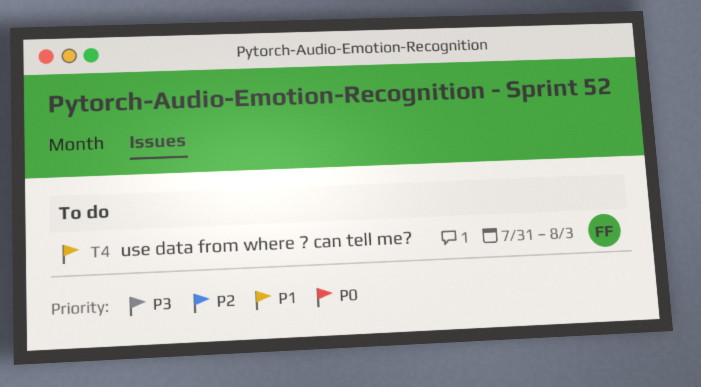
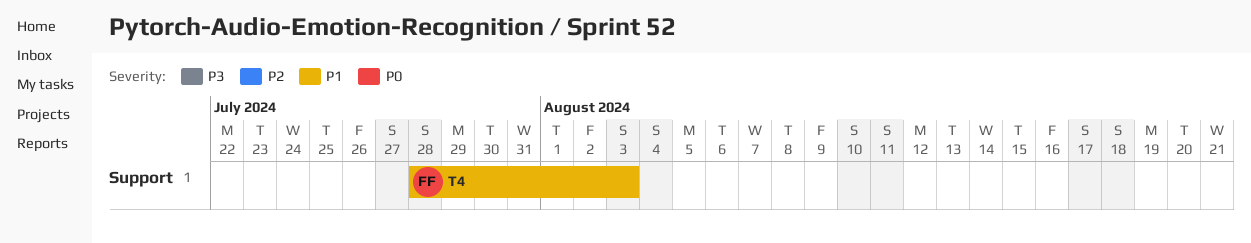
T4, start: Jul 31 -> Jul 28

